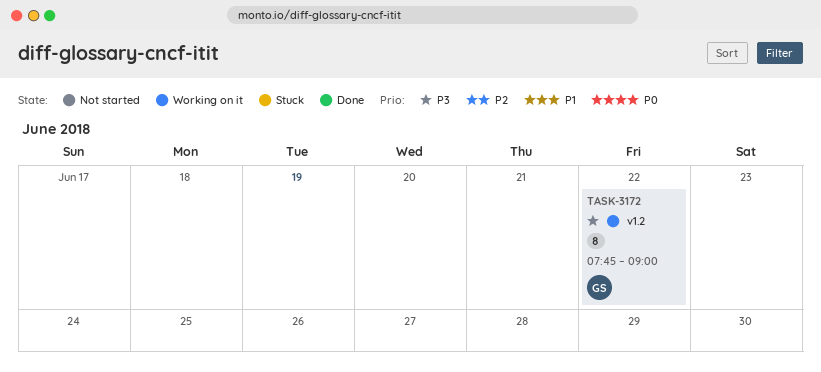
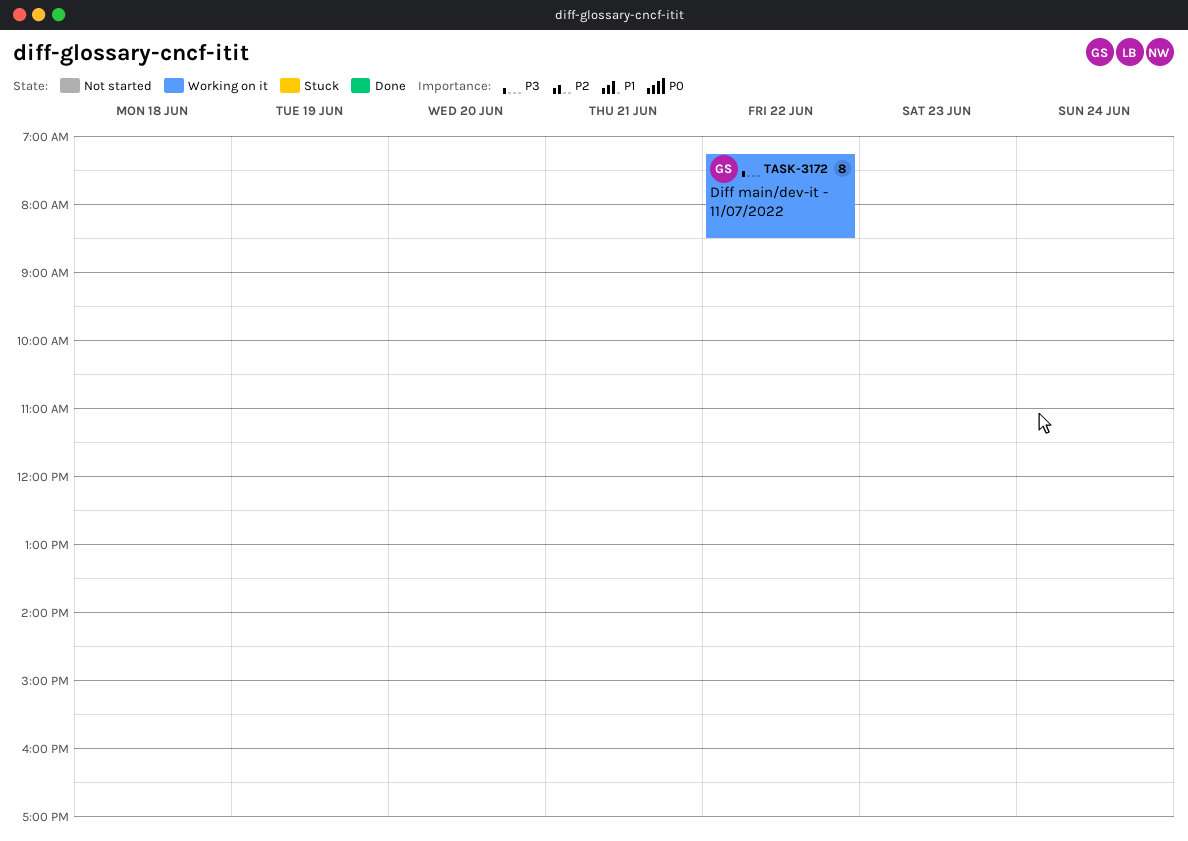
TASK-3172, begins: 07:45 -> 07:15
TASK-3172, ends: 09:00 -> 08:30

